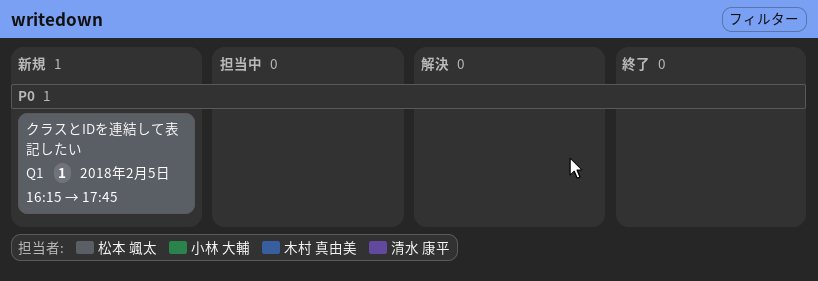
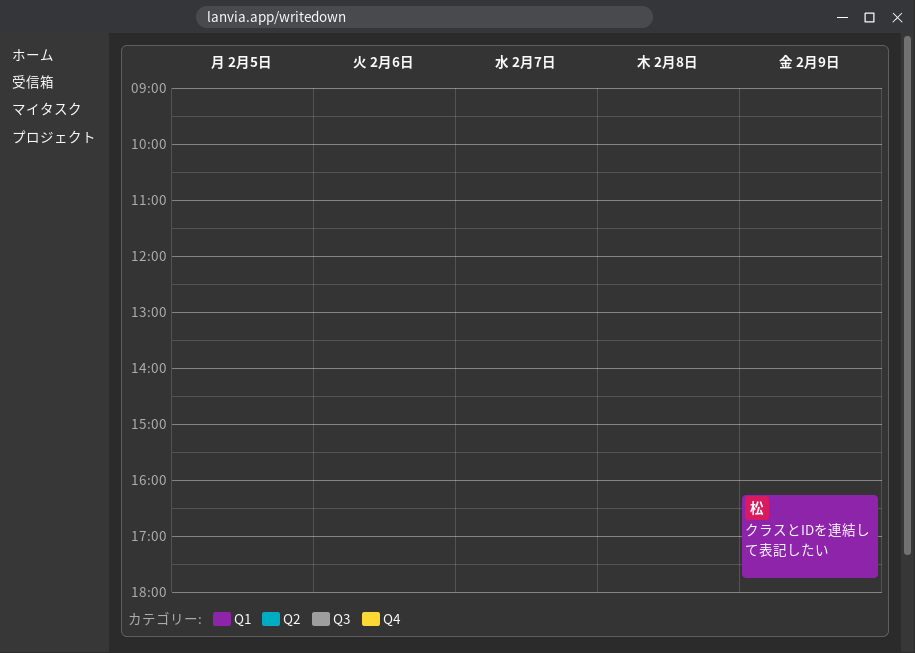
クラスとIDを連結して表記したい, day: Feb 5 -> Feb 9

